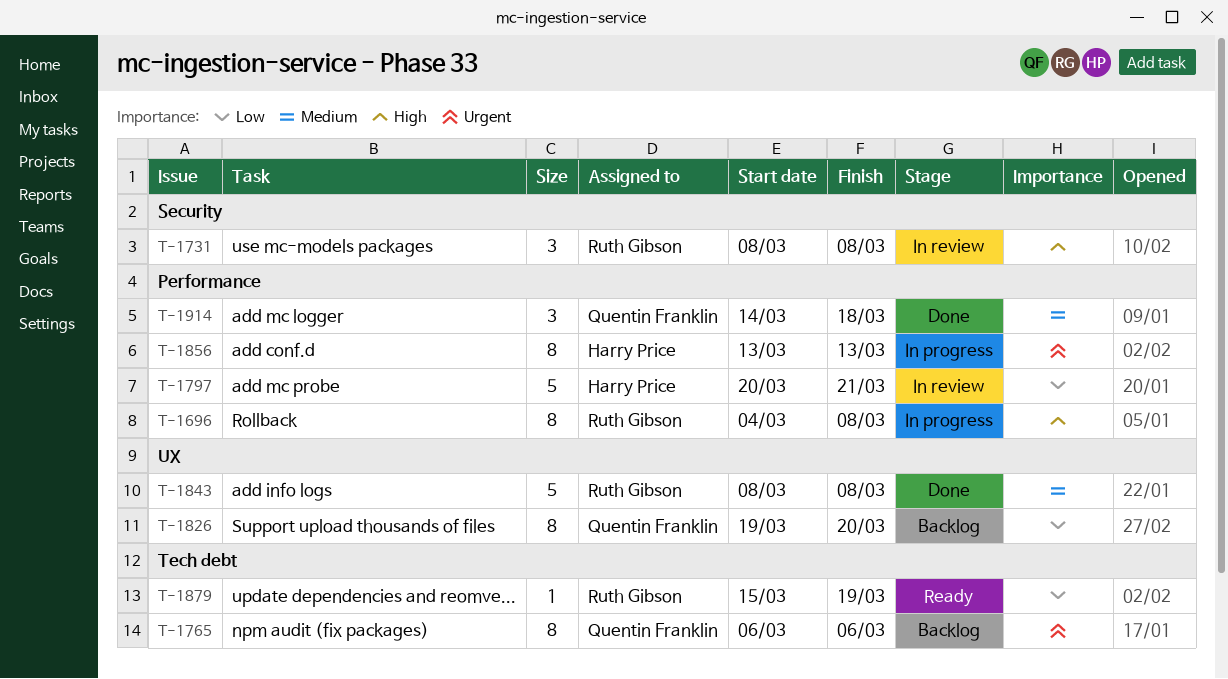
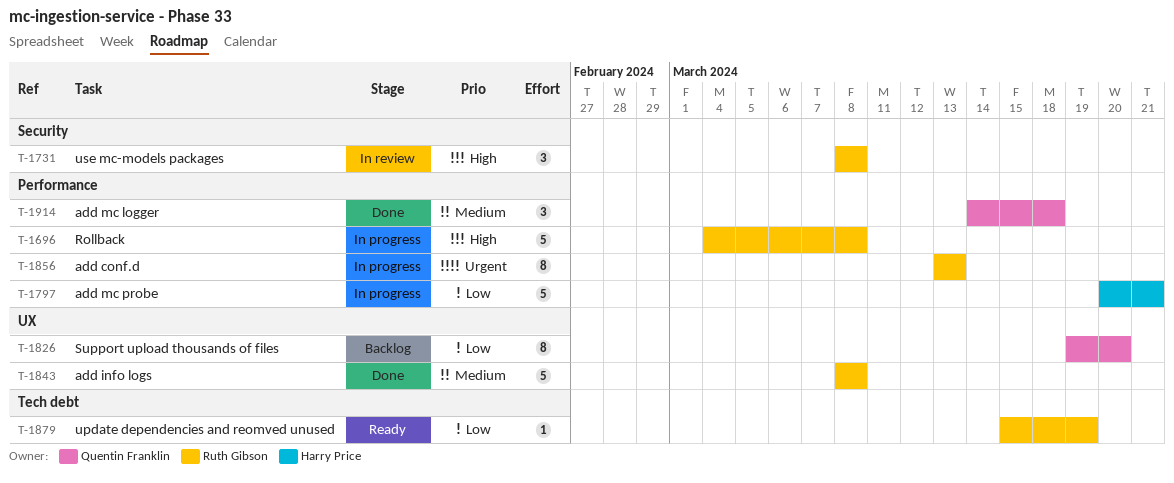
T-1696, estimate: 8 -> 5
T-1765: present -> none
T-1797, status: In review -> In progress
T-1856, owner: Harry Price -> Ruth Gibson

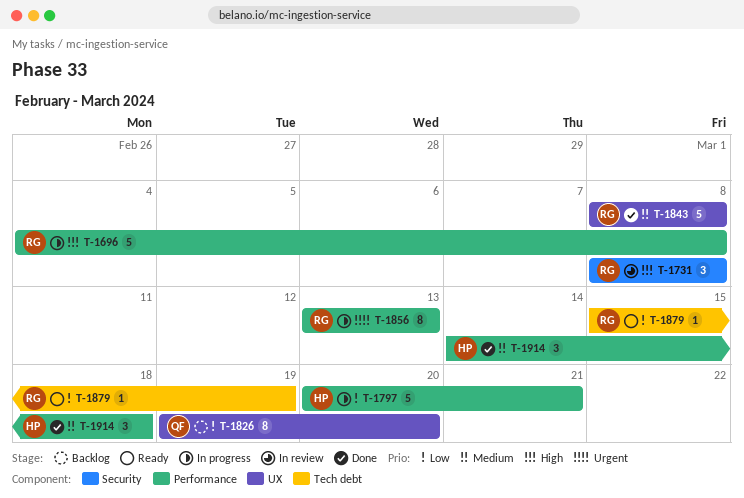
T-1914, owner: Quentin Franklin -> Harry Price

